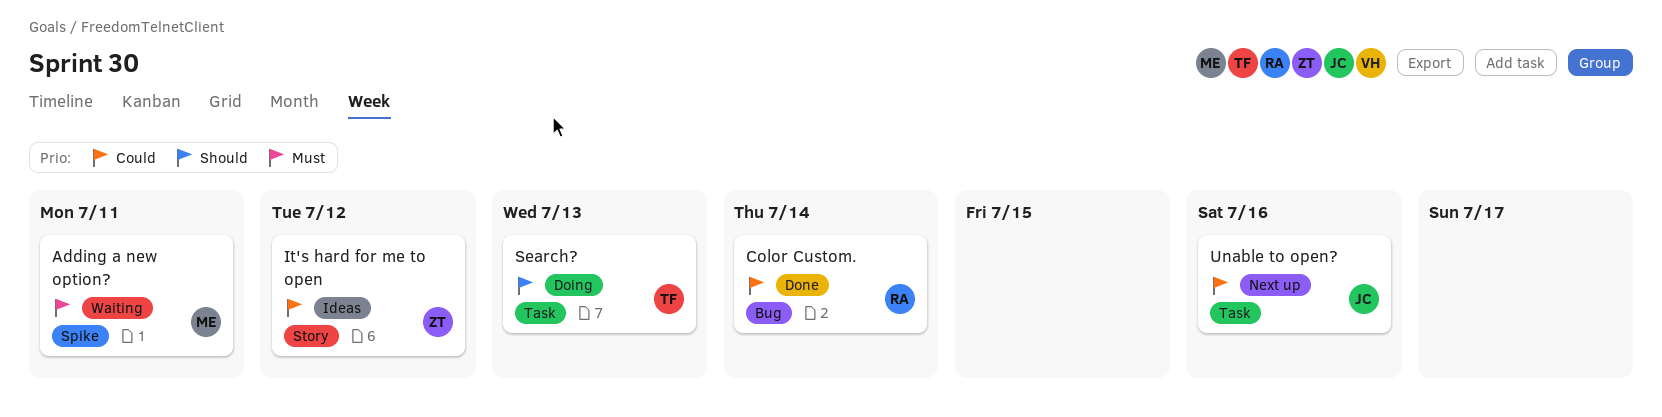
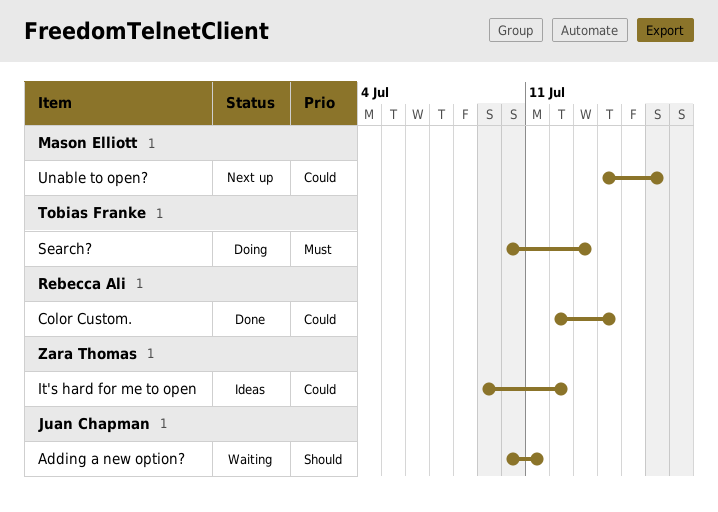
Adding a new option?, owner: Mason Elliott -> Juan Chapman
Adding a new option?, priority: Must -> Should
Search?, priority: Should -> Must
Unable to open?, owner: Juan Chapman -> Mason Elliott

